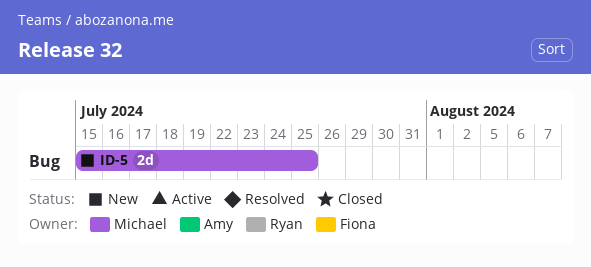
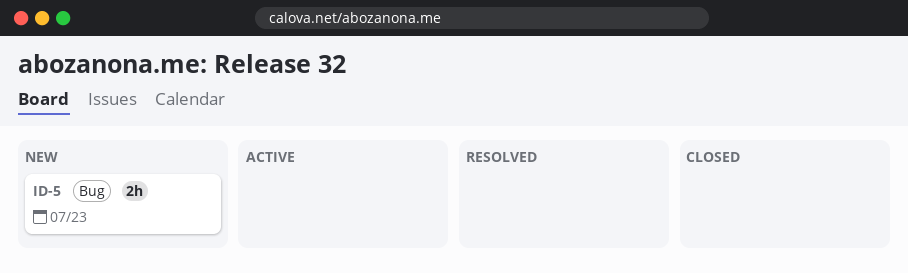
ID-5, estimate: 2d -> 2h
ID-5, due: Jul 25 -> Jul 23

